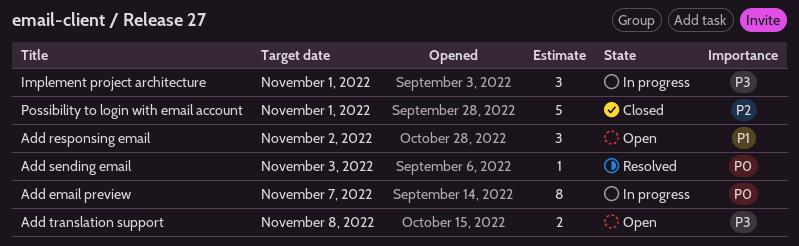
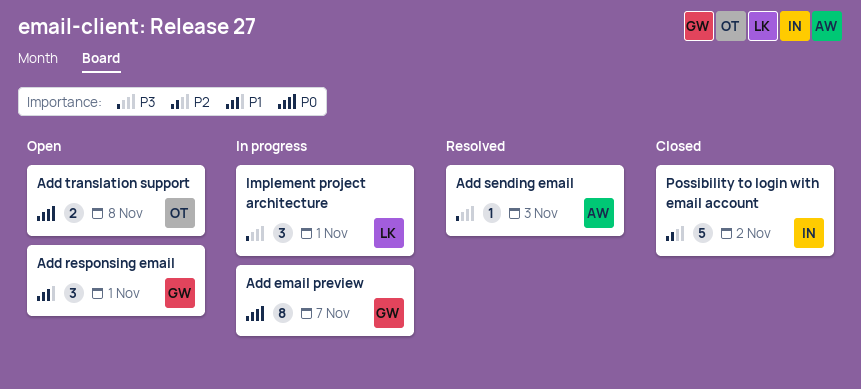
Add responsing email, due: Nov 2 -> Nov 1
Add sending email, priority: P0 -> P3
Add translation support, priority: P3 -> P0
Possibility to login with email account, due: Nov 1 -> Nov 2

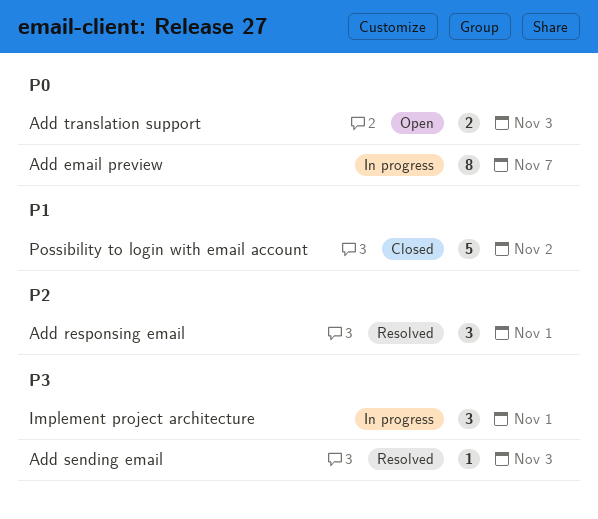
Add responsing email, status: Open -> Resolved
Add responsing email, priority: P1 -> P2
Add translation support, due: Nov 8 -> Nov 3
Possibility to login with email account, priority: P2 -> P1

